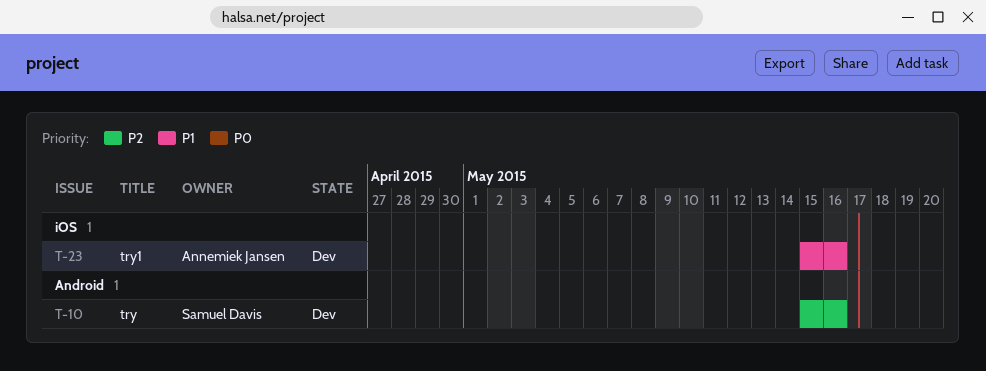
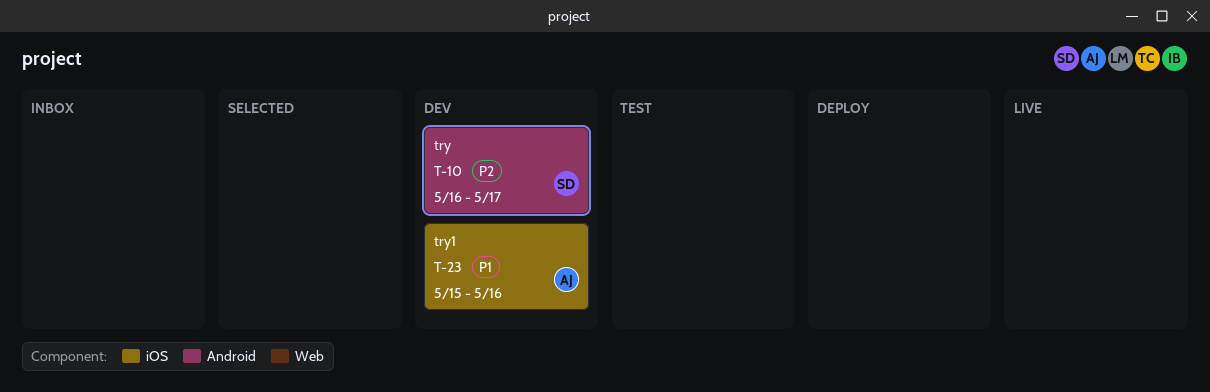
T-10, start: May 15 -> May 16
T-10, due: May 16 -> May 17

